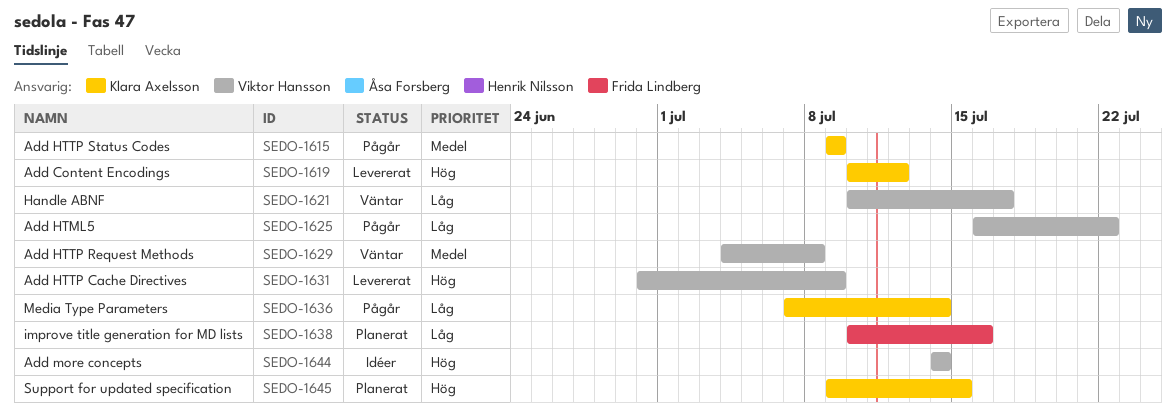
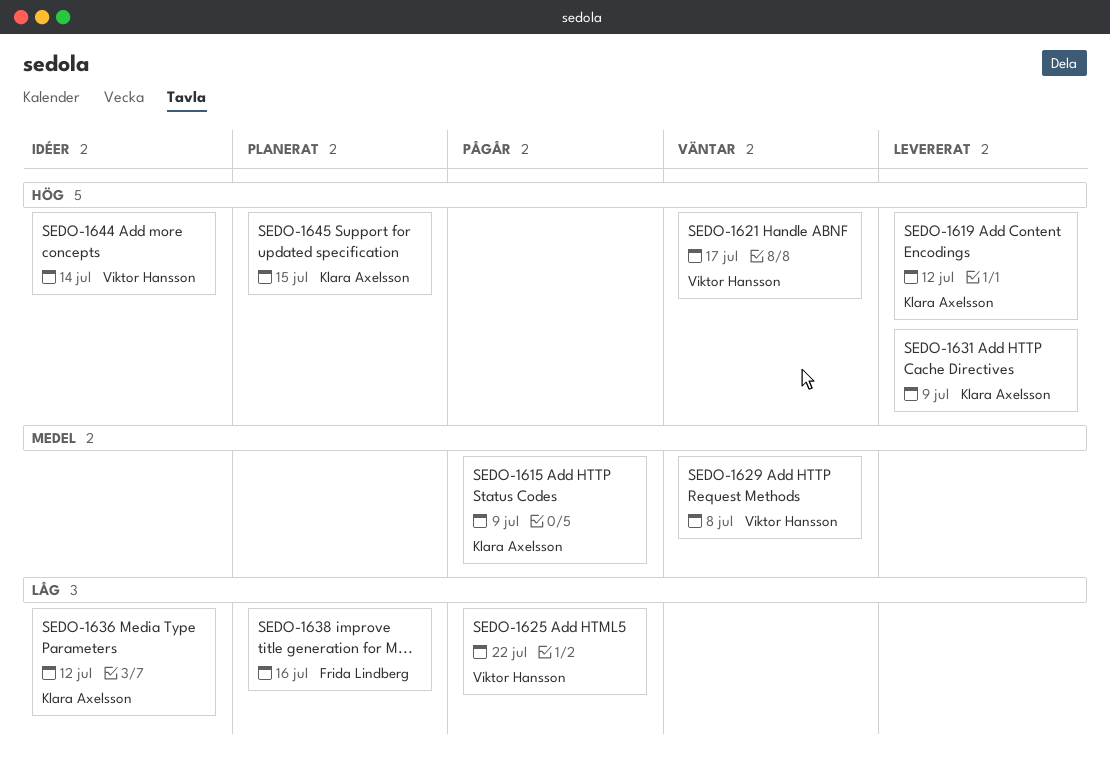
SEDO-1621, priority: Låg -> Hög
SEDO-1631, owner: Viktor Hansson -> Klara Axelsson
SEDO-1636, status: Pågår -> Idéer
SEDO-1636, due: Jul 14 -> Jul 12

